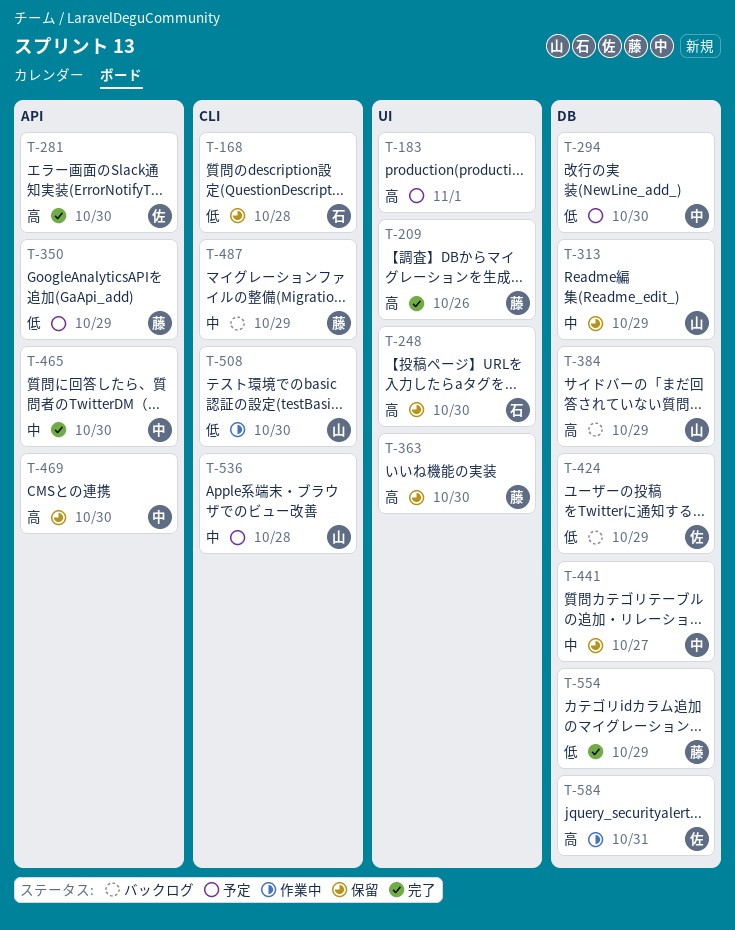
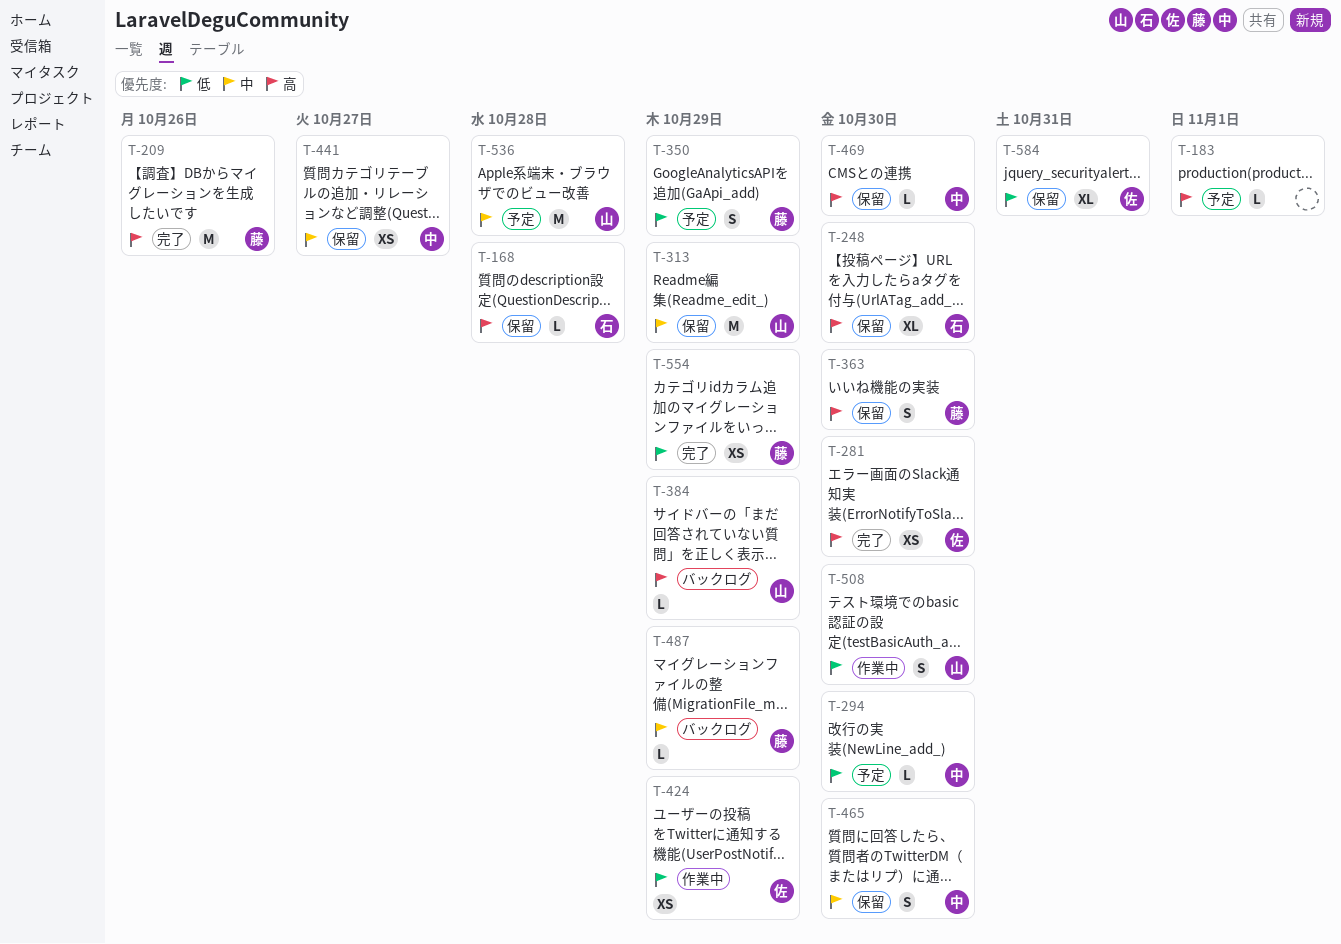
T-168, priority: 低 -> 高
T-424, status: バックログ -> 作業中
T-465, status: 完了 -> 保留
T-584, status: 作業中 -> 保留
T-584, priority: 高 -> 低

